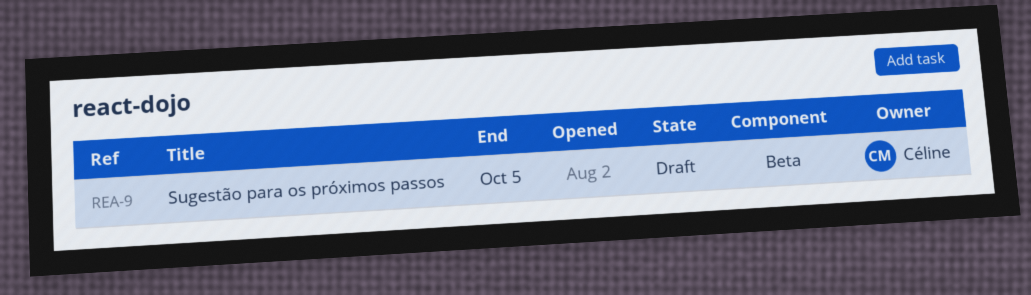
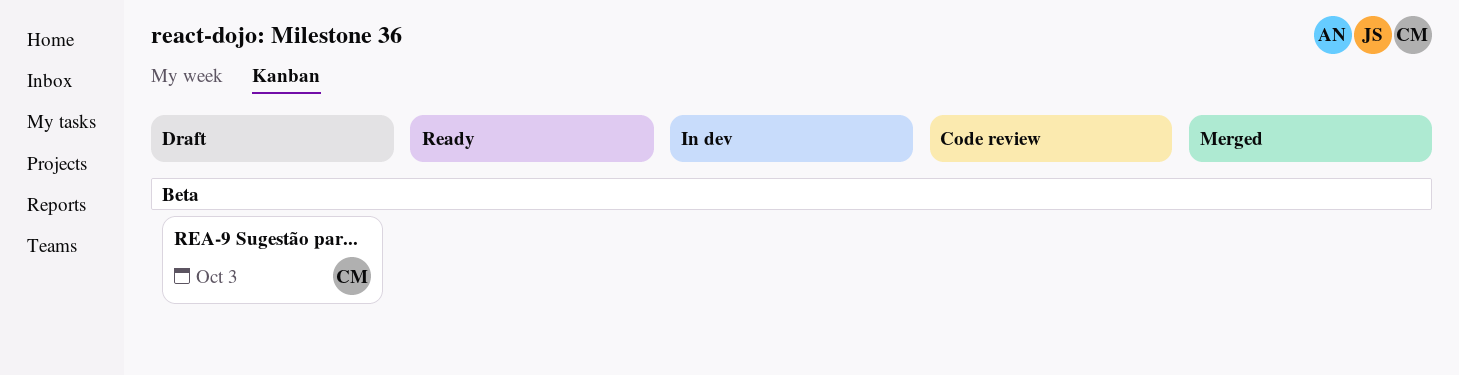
REA-9, due: Oct 5 -> Oct 3

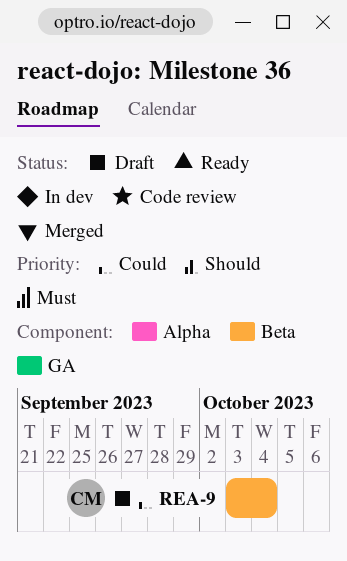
REA-9, due: Oct 3 -> Oct 4

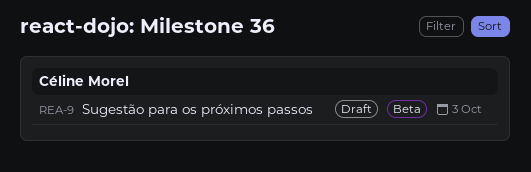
REA-9, due: Oct 4 -> Oct 3

